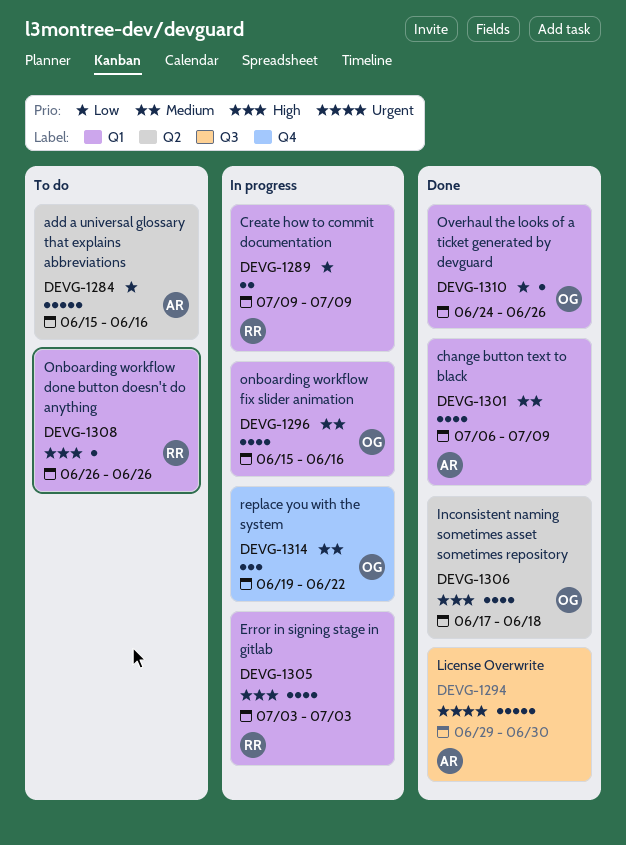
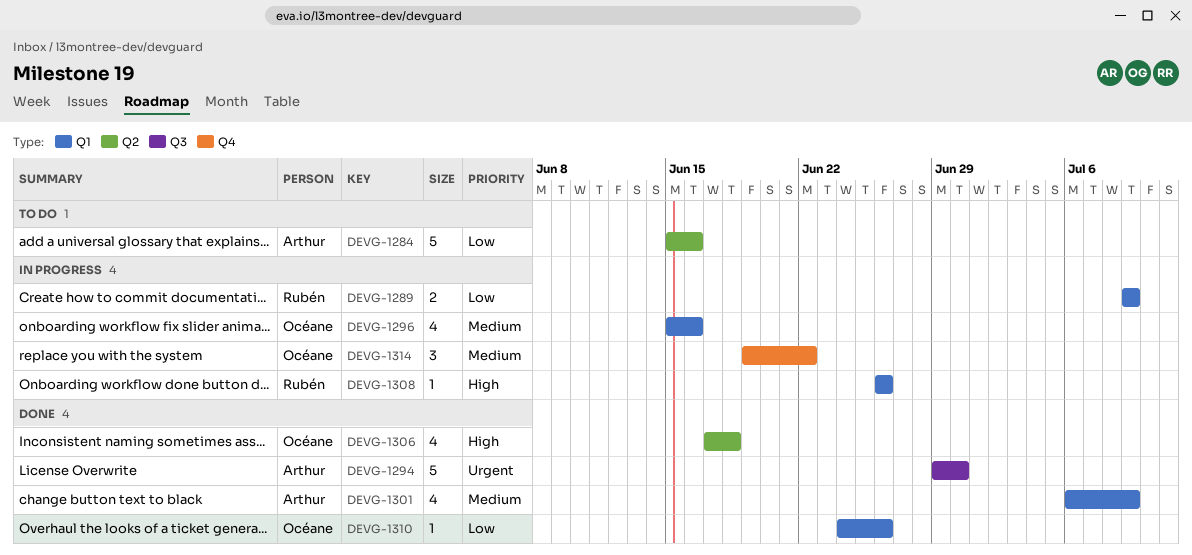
DEVG-1305: present -> none
DEVG-1308, status: To do -> In progress

